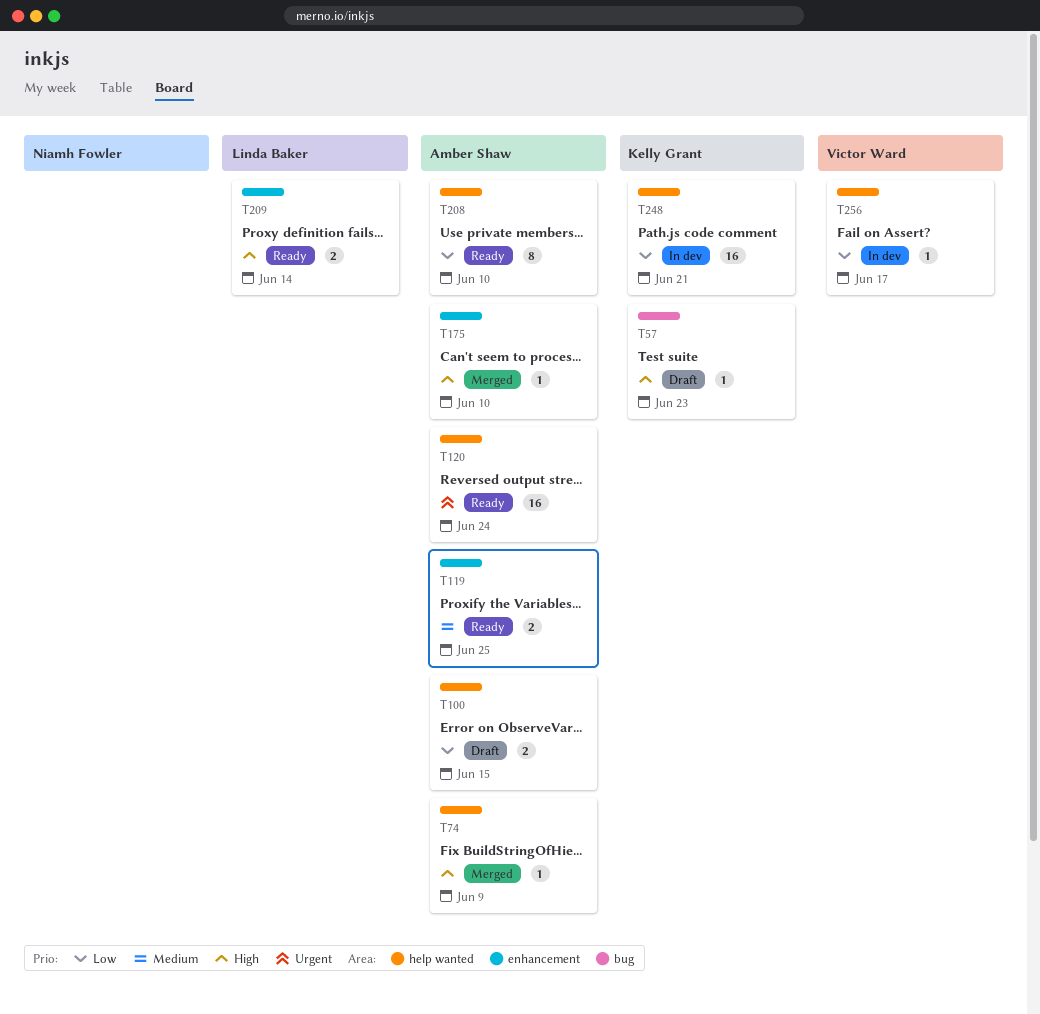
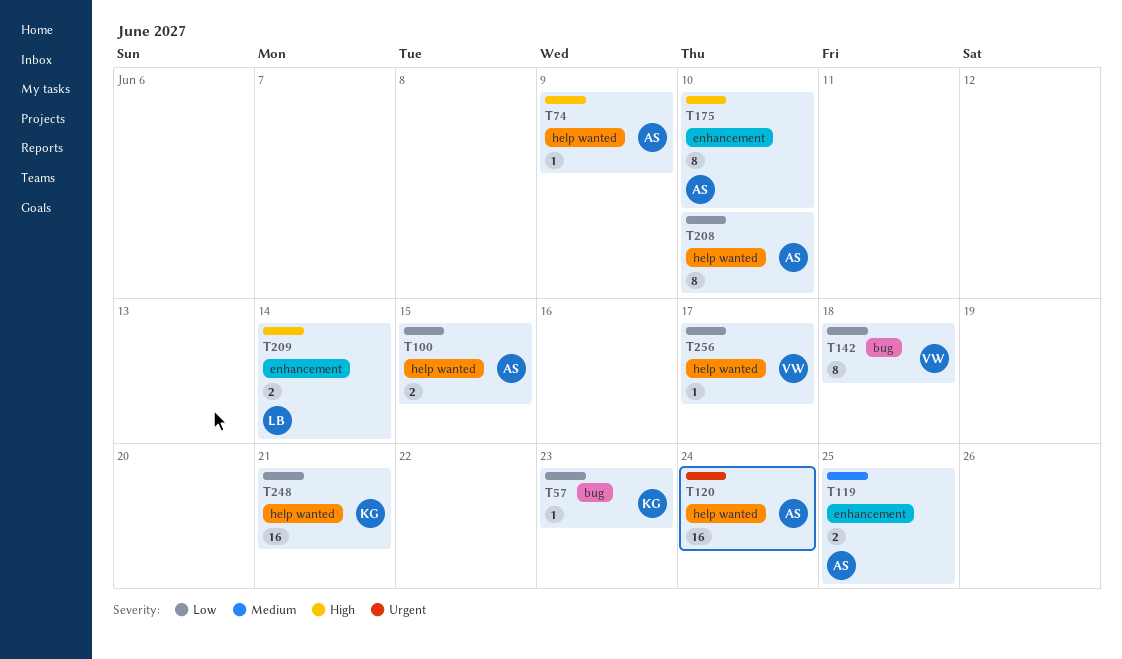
T57, priority: High -> Low
T142: none -> present
T175, estimate: 1 -> 8

